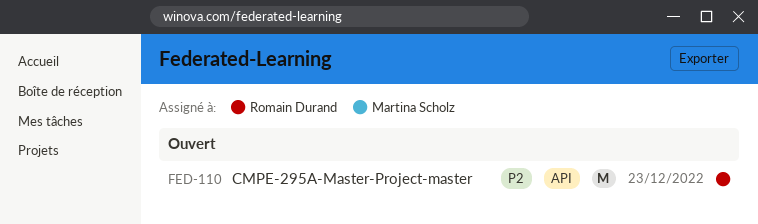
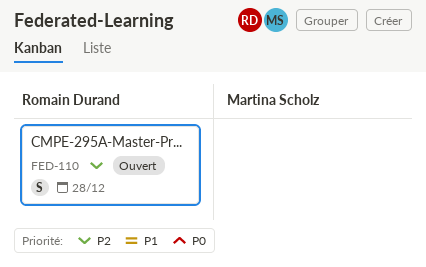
FED-110, estimate: M -> S
FED-110, due: Dec 23 -> Dec 28

